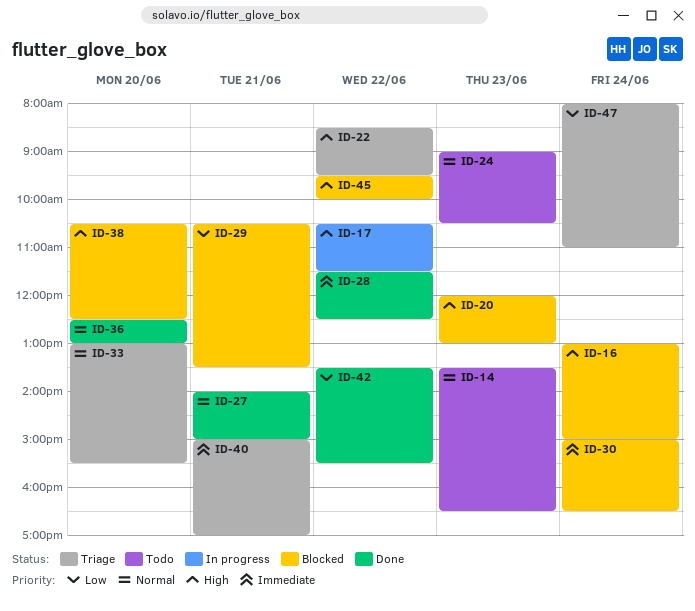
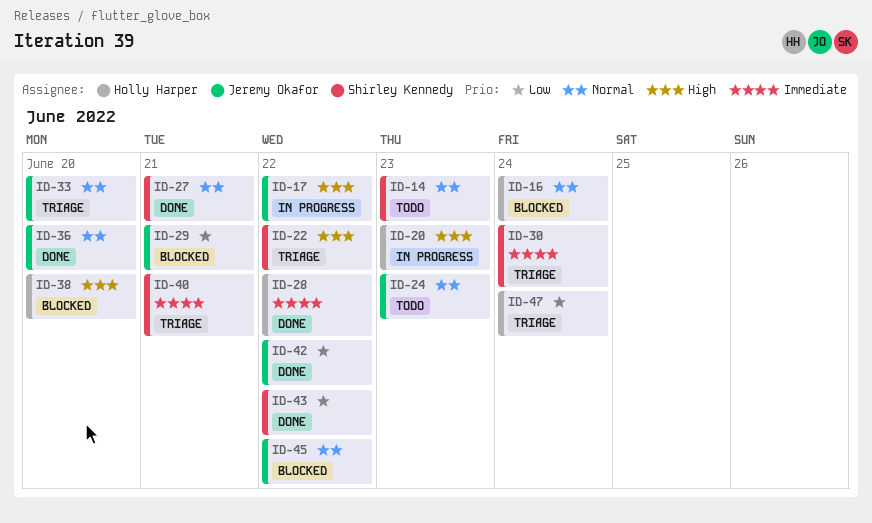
ID-16, priority: High -> Normal
ID-20, status: Blocked -> In progress
ID-30, status: Blocked -> Triage
ID-43: none -> present
ID-45, priority: High -> Normal

